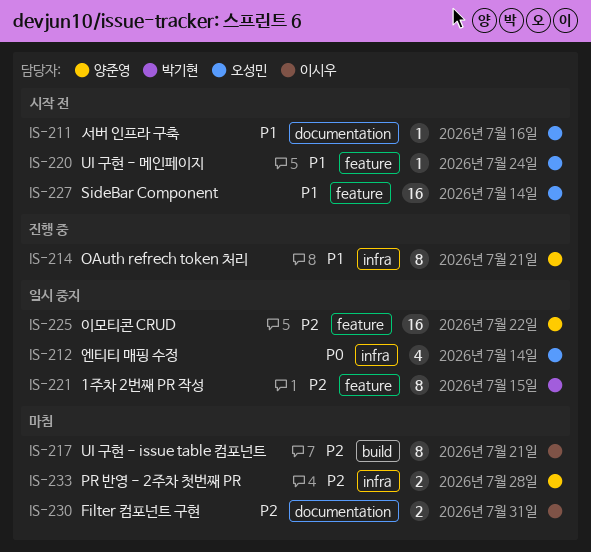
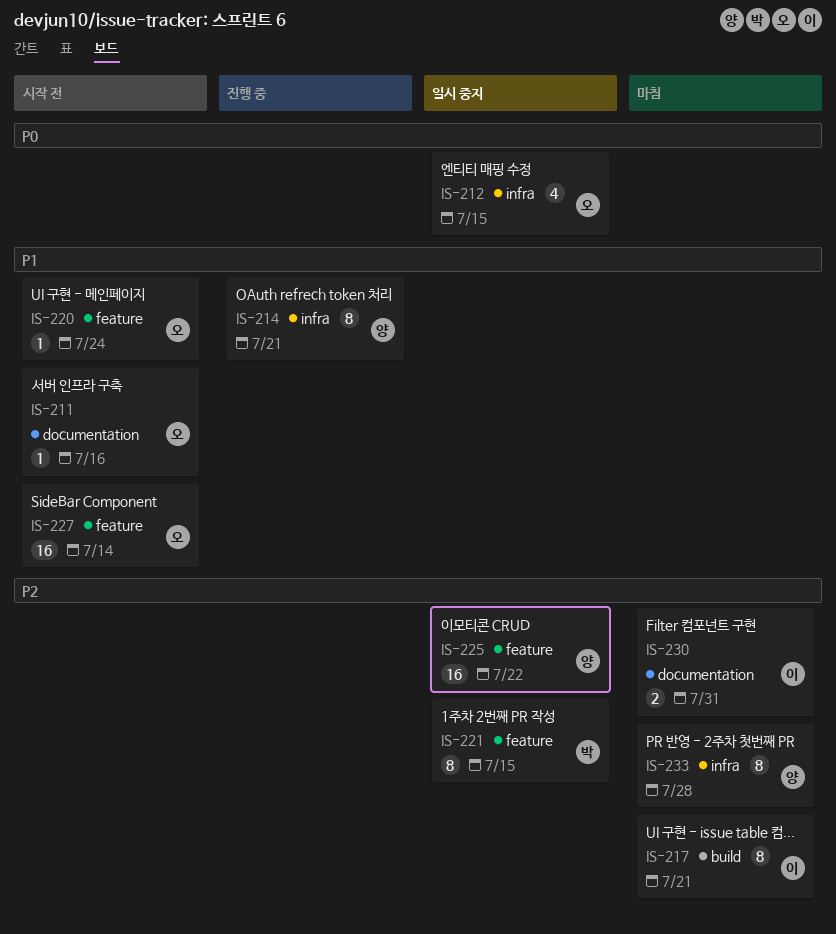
IS-212, due: Jul 14 -> Jul 15
IS-233, estimate: 2 -> 8

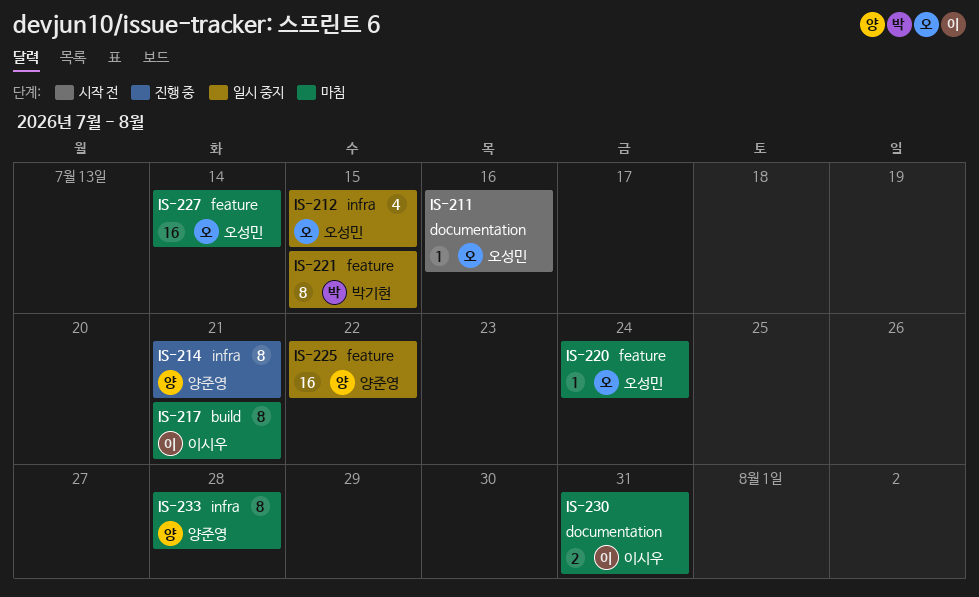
IS-220, status: 시작 전 -> 마침
IS-227, status: 시작 전 -> 마침

